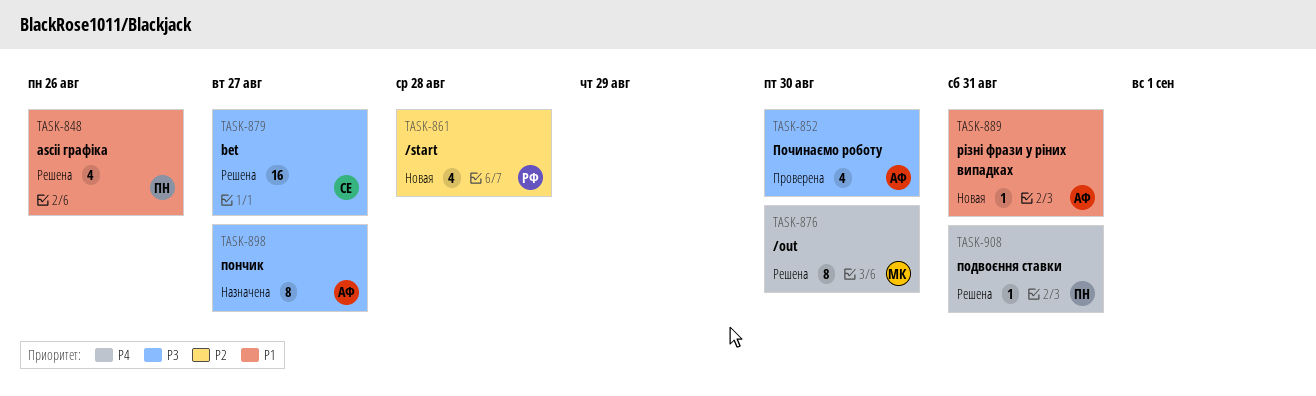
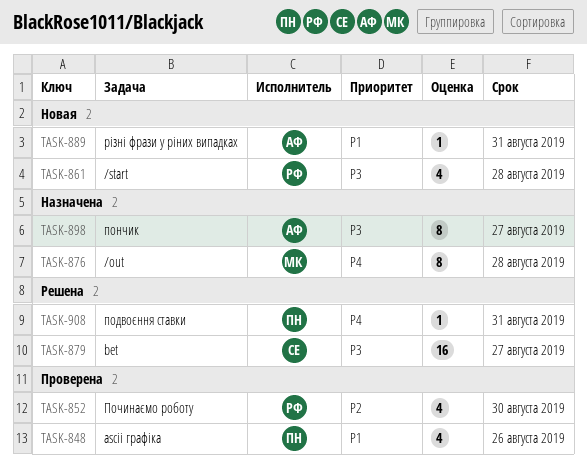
TASK-848, status: Решена -> Проверена
TASK-852, owner: АФ -> РФ
TASK-852, priority: P3 -> P2
TASK-861, priority: P2 -> P3
TASK-876, status: Решена -> Назначена
TASK-876, due: Aug 30 -> Aug 28

